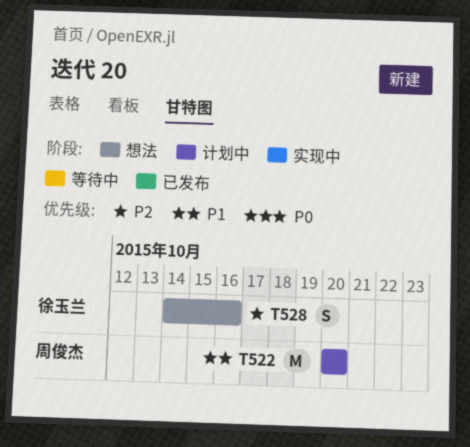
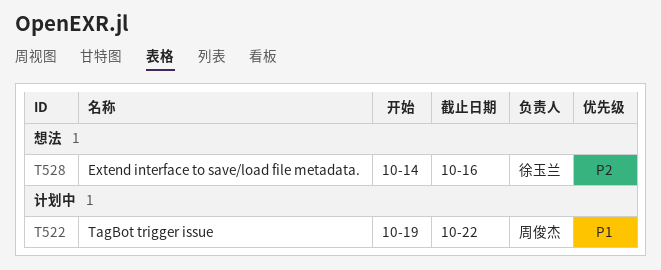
T522, start: Oct 20 -> Oct 19
T522, due: Oct 20 -> Oct 22

